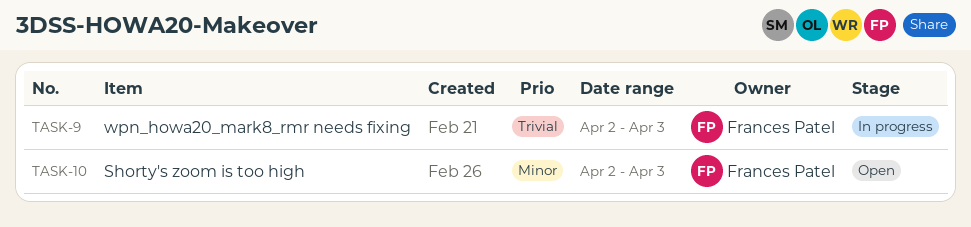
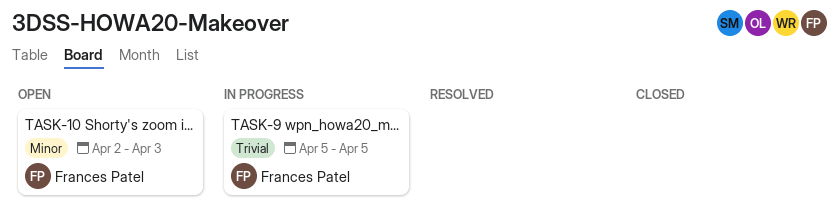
TASK-9, start: Apr 2 -> Apr 5
TASK-9, due: Apr 3 -> Apr 5

